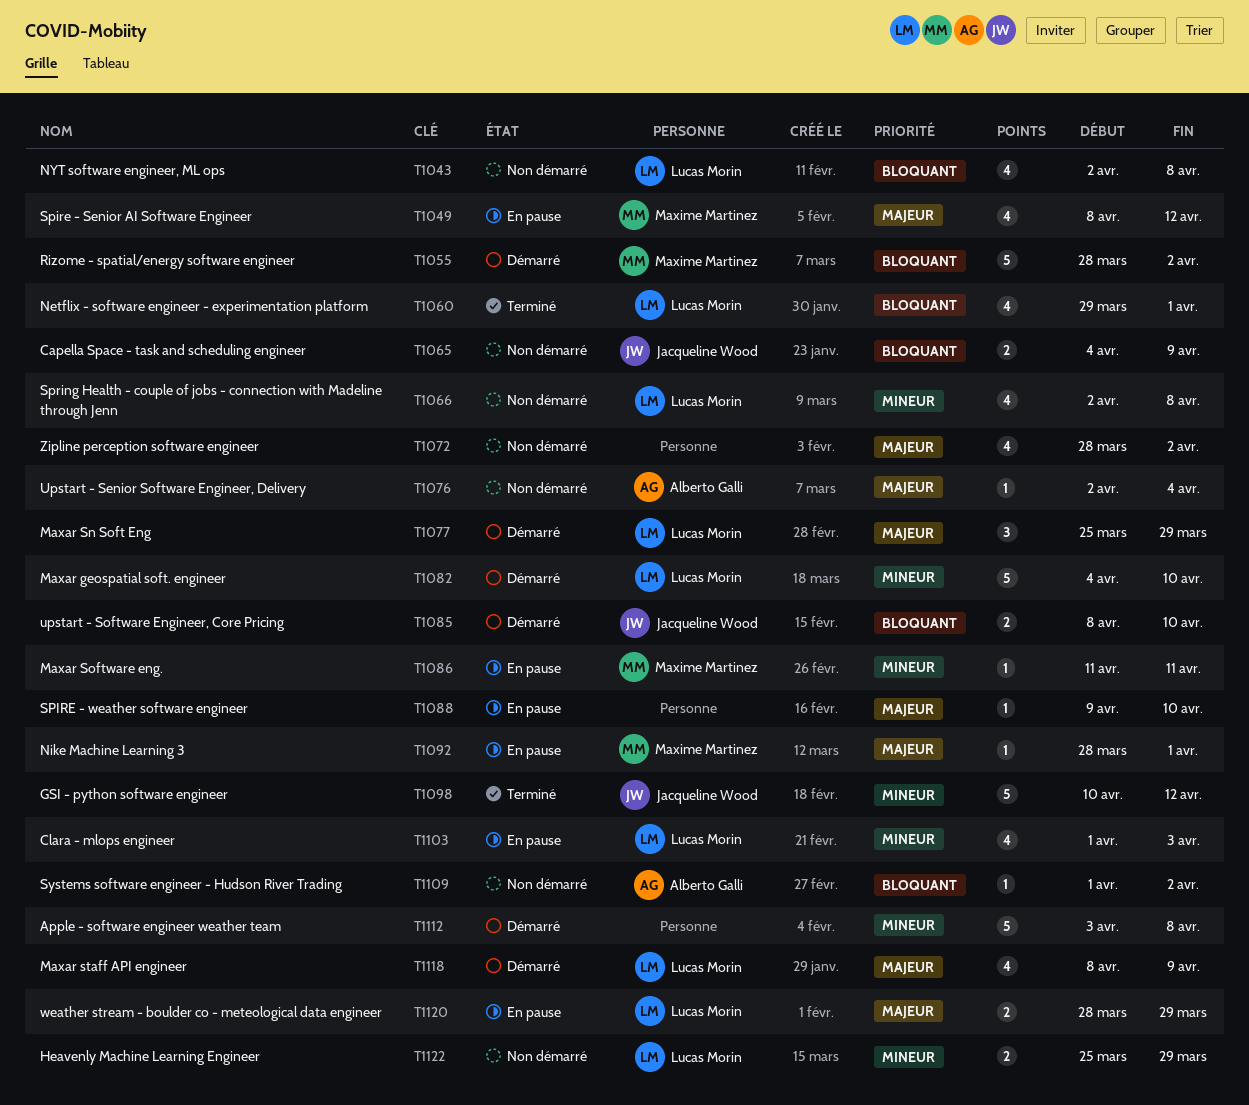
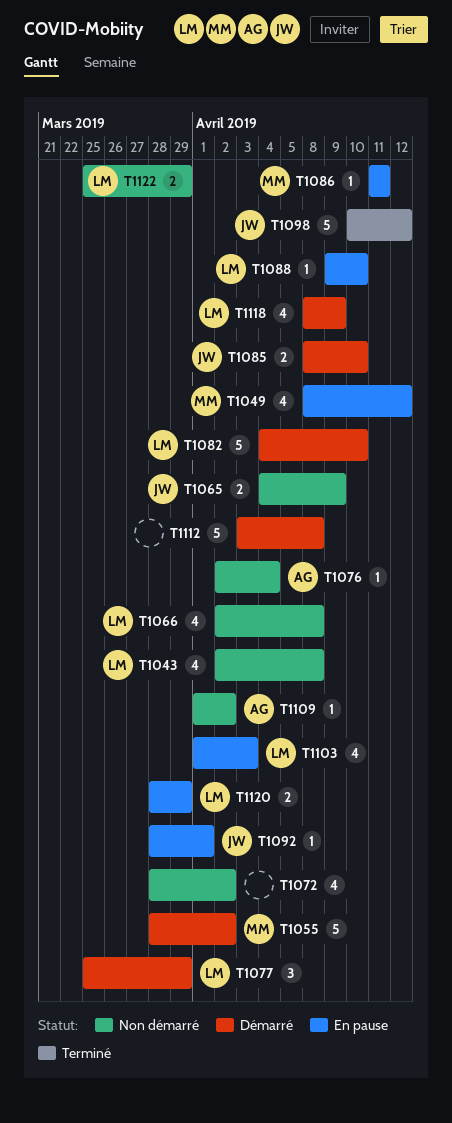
T1060: present -> none
T1088, owner: none -> Lucas Morin
T1092, owner: Maxime Martinez -> Jacqueline Wood

